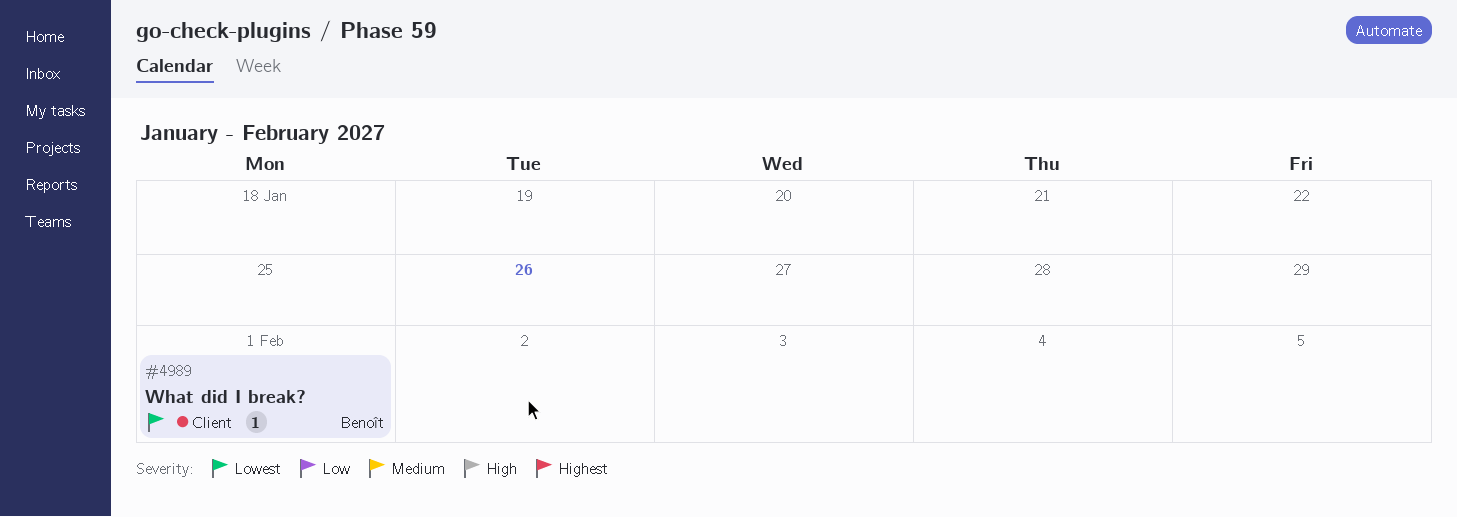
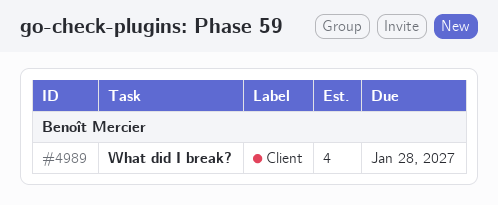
#4989, estimate: 1 -> 4
#4989, due: Feb 1 -> Jan 28

